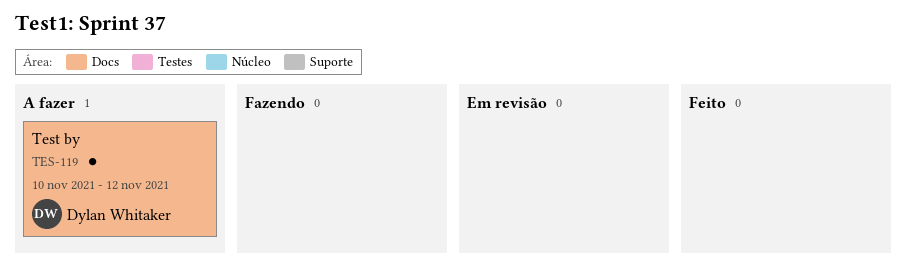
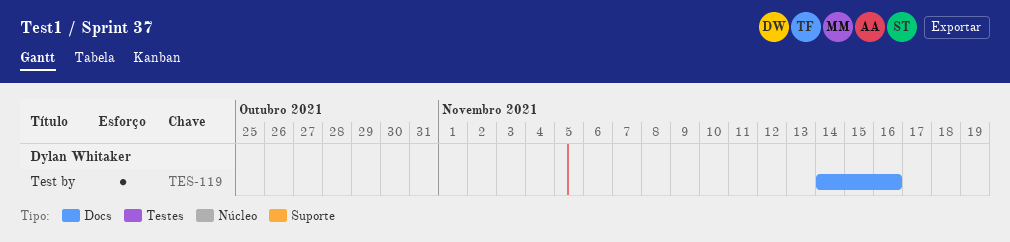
TES-119, start: Nov 10 -> Nov 14
TES-119, due: Nov 12 -> Nov 16

